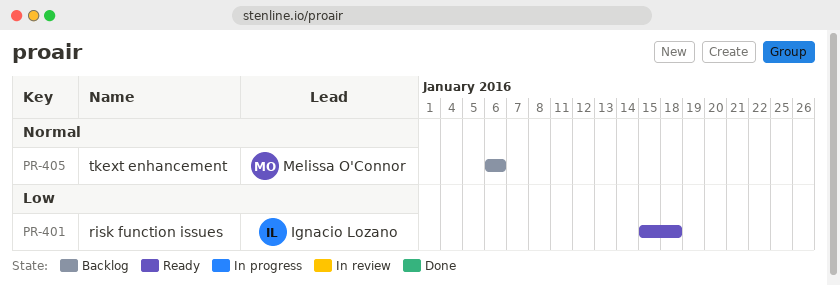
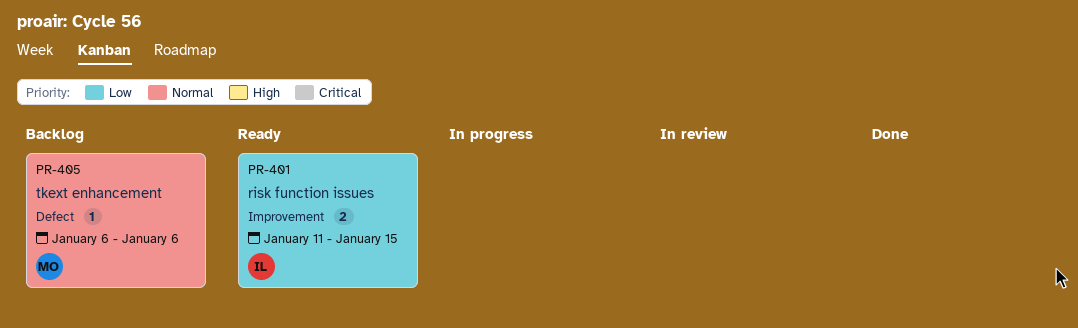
PR-401, start: Jan 15 -> Jan 11
PR-401, due: Jan 18 -> Jan 15

